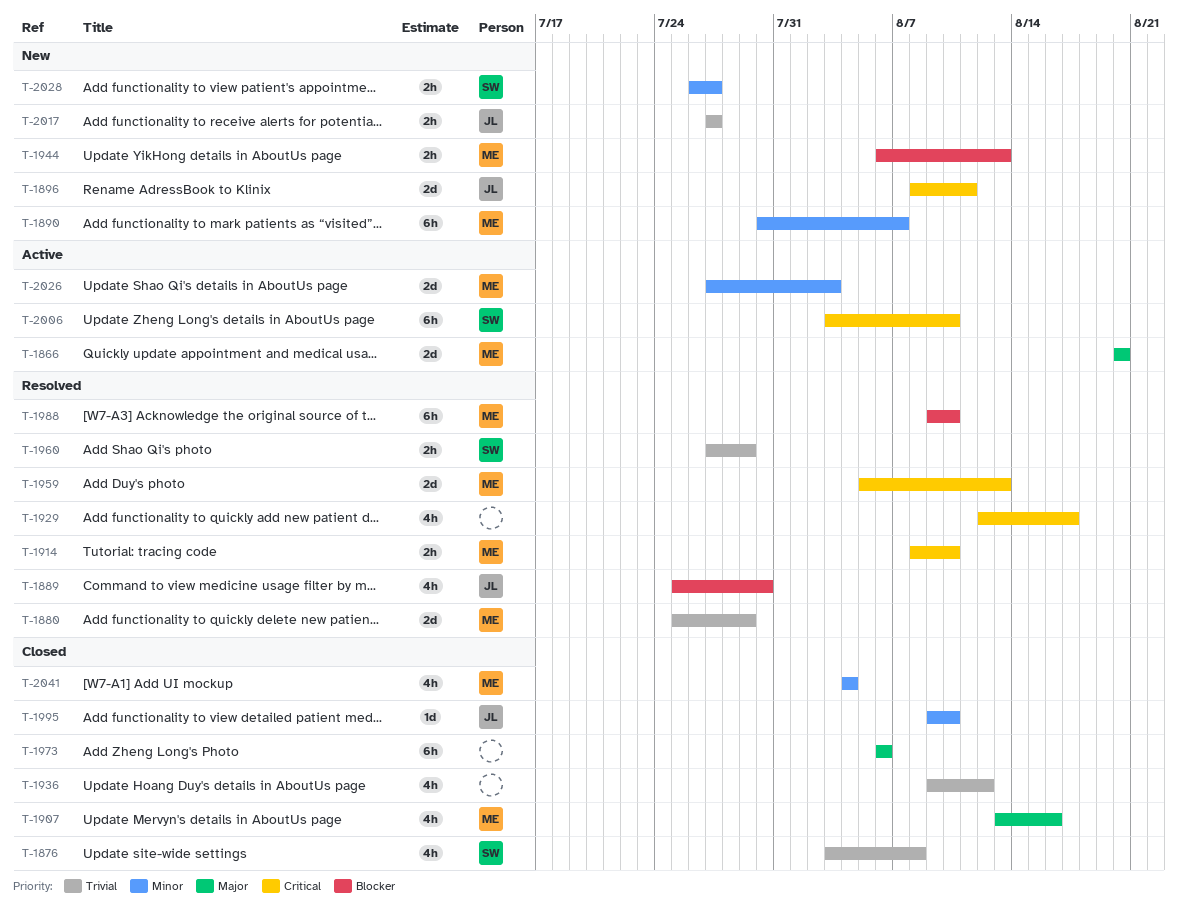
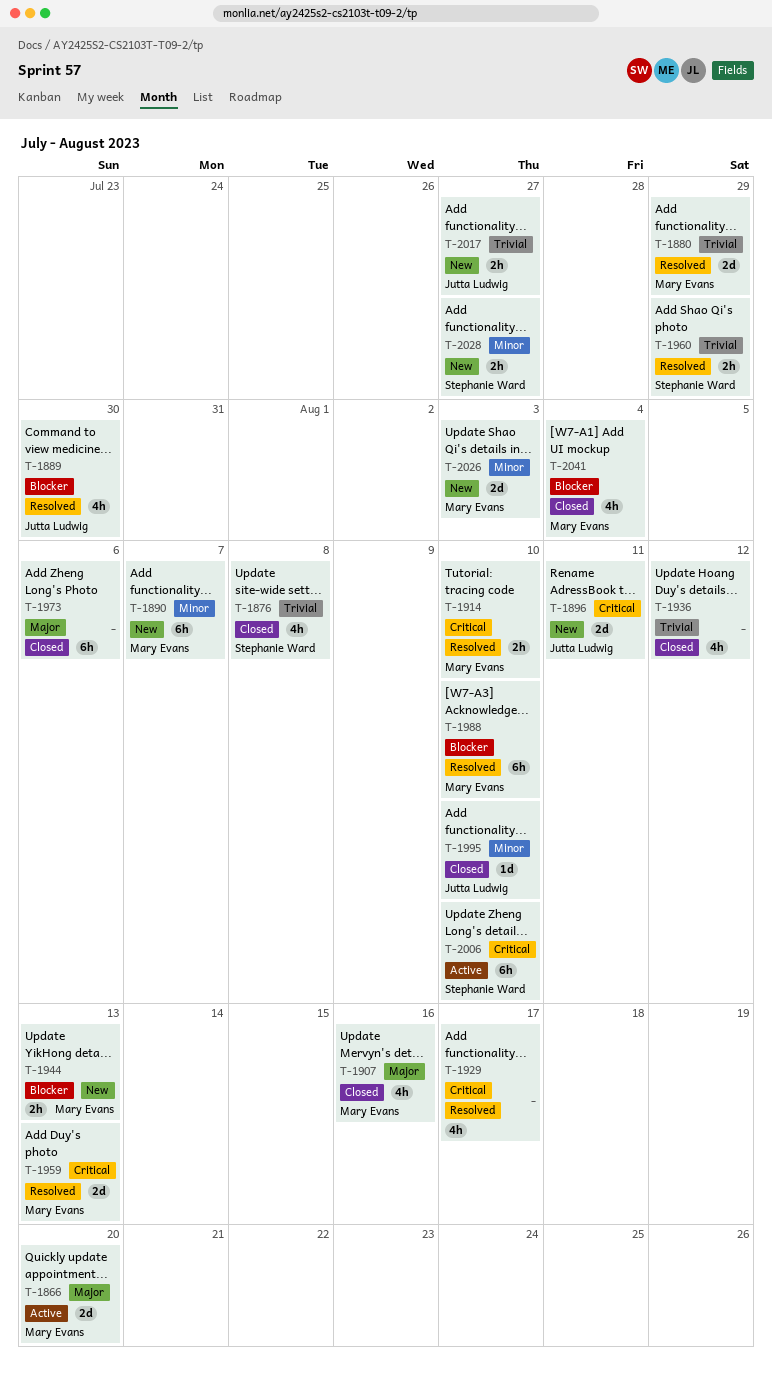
T-2026, status: Active -> New
T-2041, priority: Minor -> Blocker

